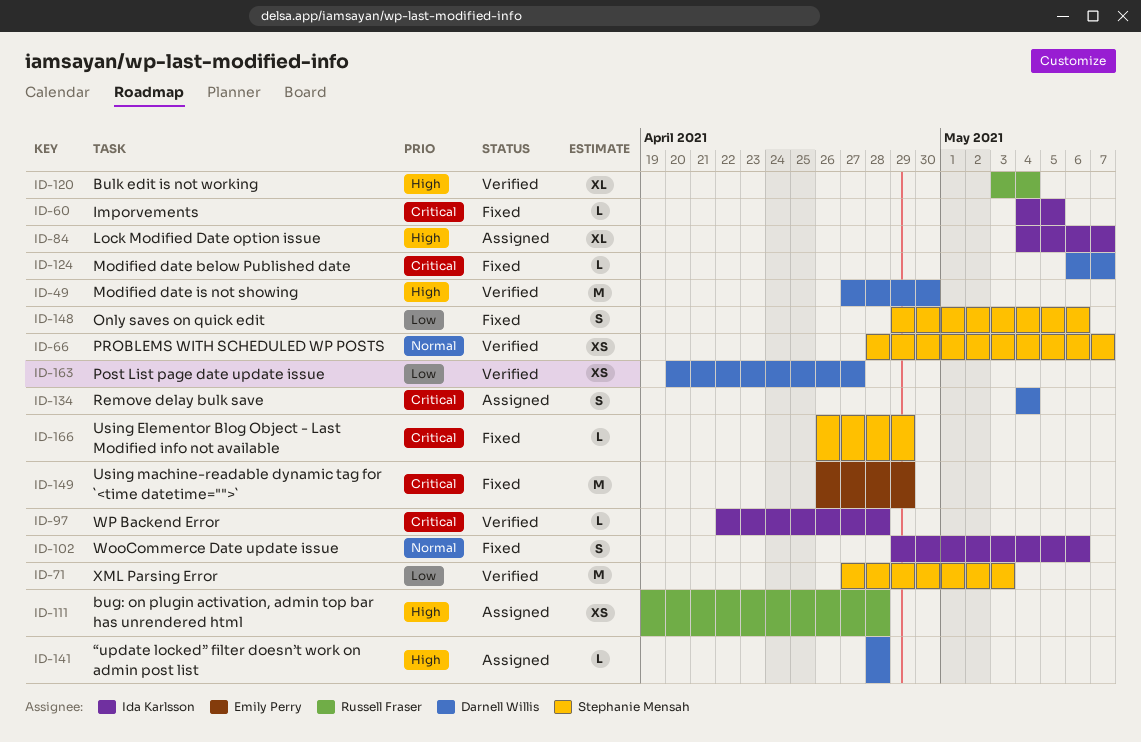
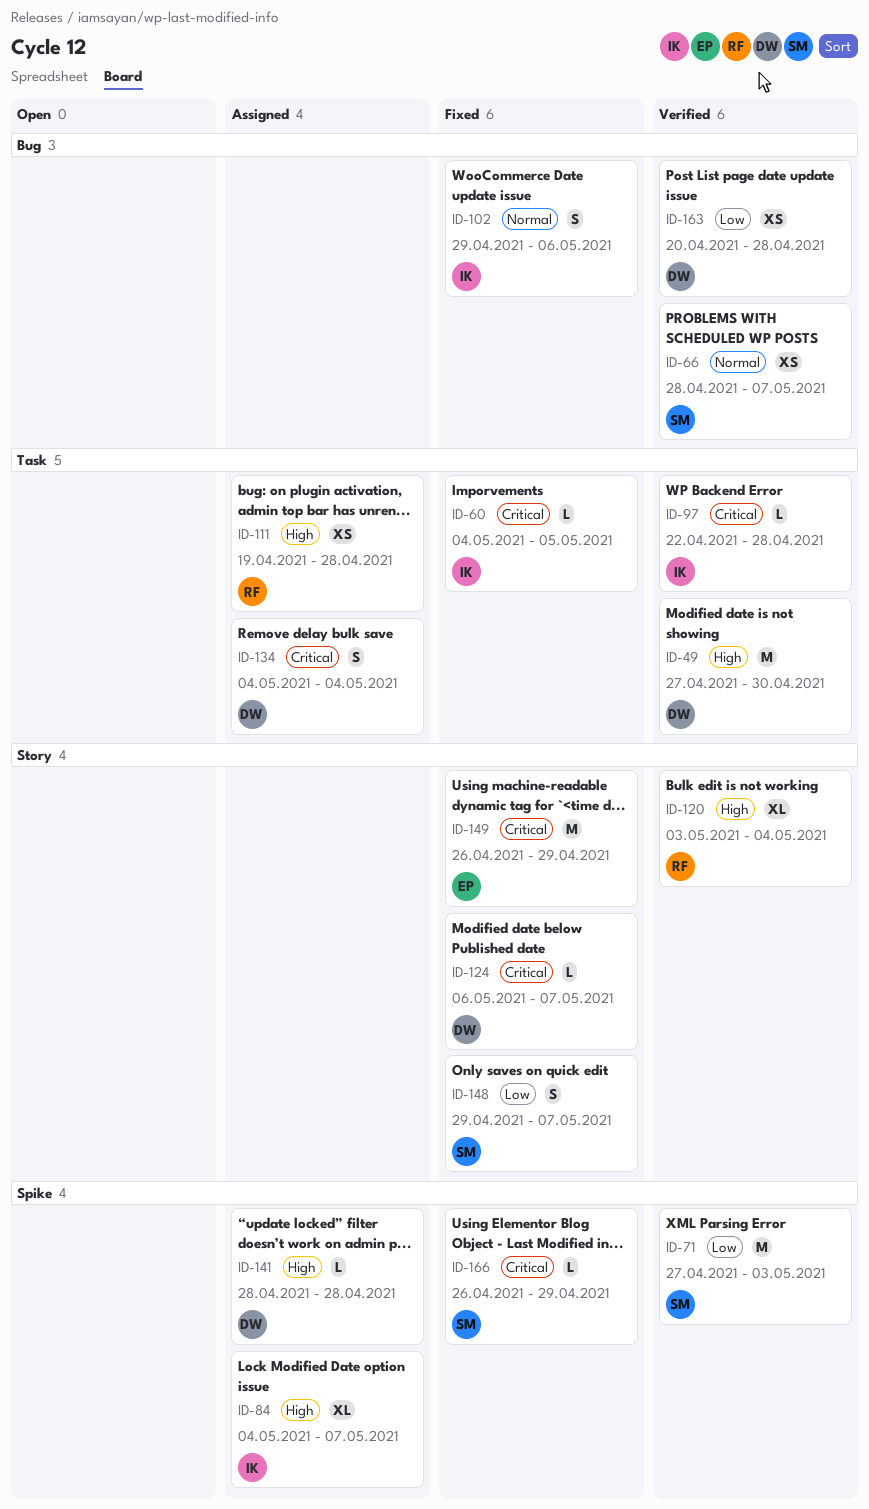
ID-148, due: May 6 -> May 7
ID-163, due: Apr 27 -> Apr 28

